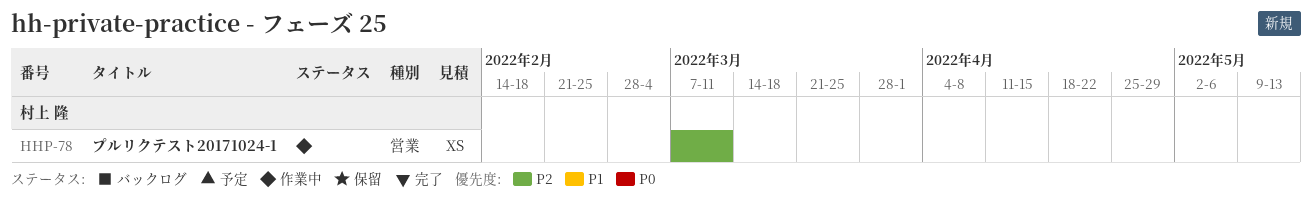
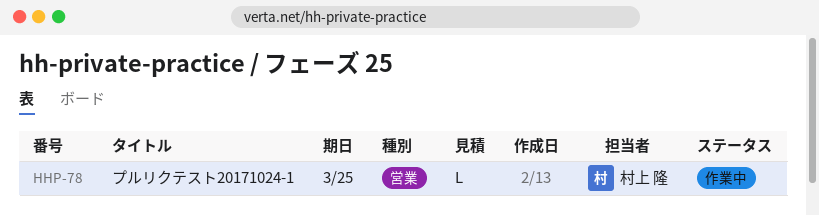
HHP-78, estimate: XS -> L
HHP-78, due: Mar 11 -> Mar 25

